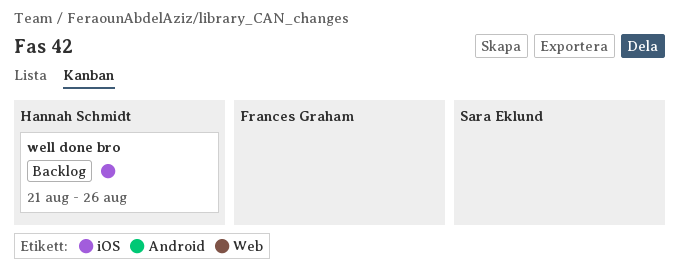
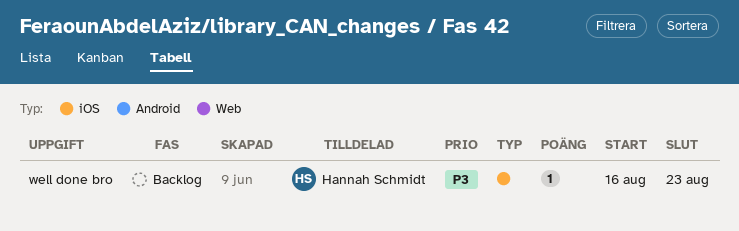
well done bro, start: Aug 21 -> Aug 16
well done bro, due: Aug 26 -> Aug 23

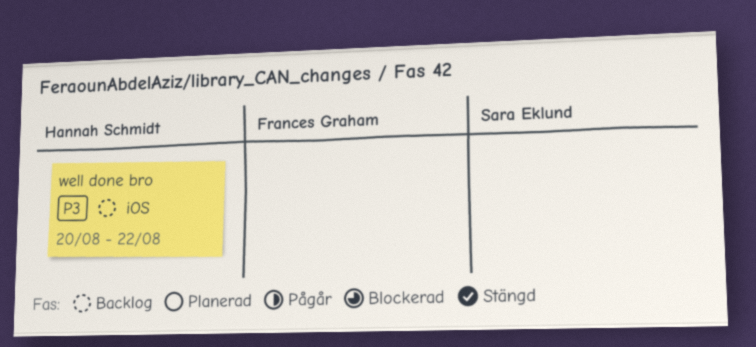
well done bro, start: Aug 16 -> Aug 20
well done bro, due: Aug 23 -> Aug 22

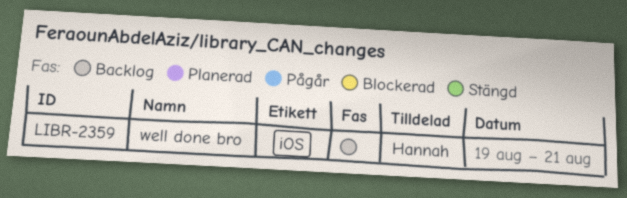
well done bro, start: Aug 20 -> Aug 19
well done bro, due: Aug 22 -> Aug 21

